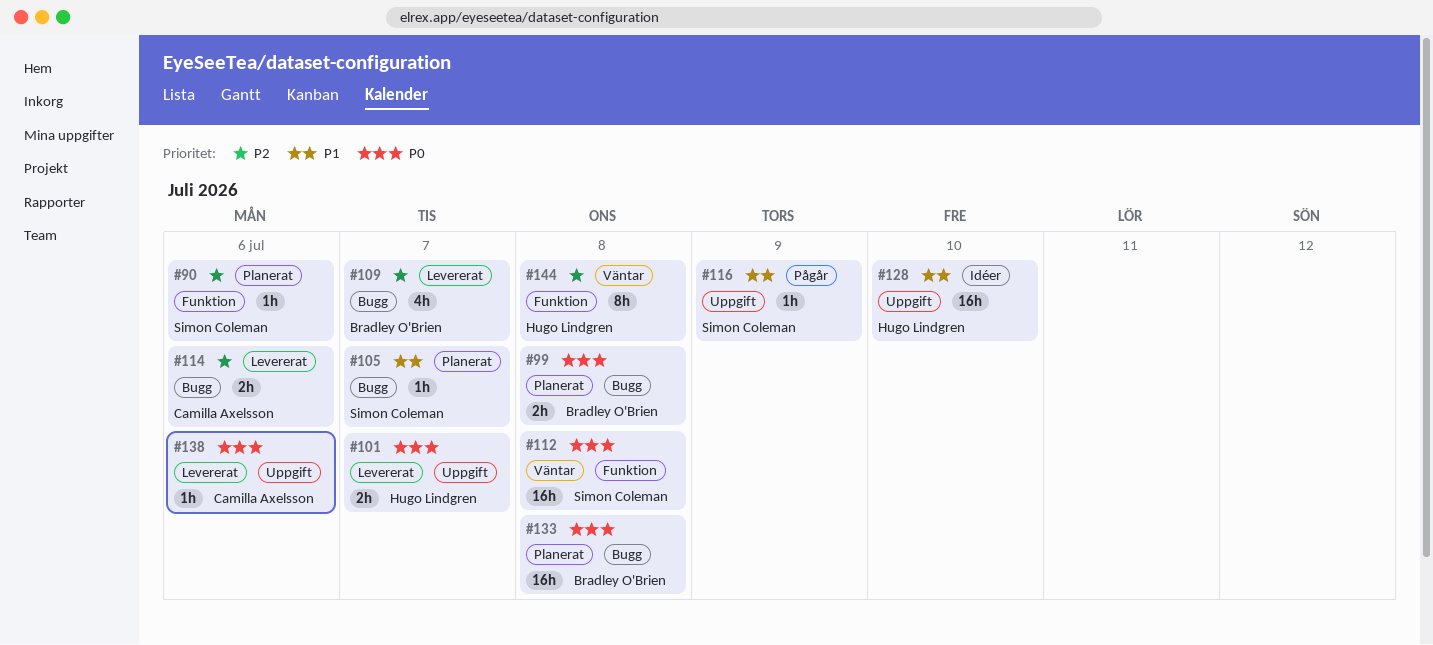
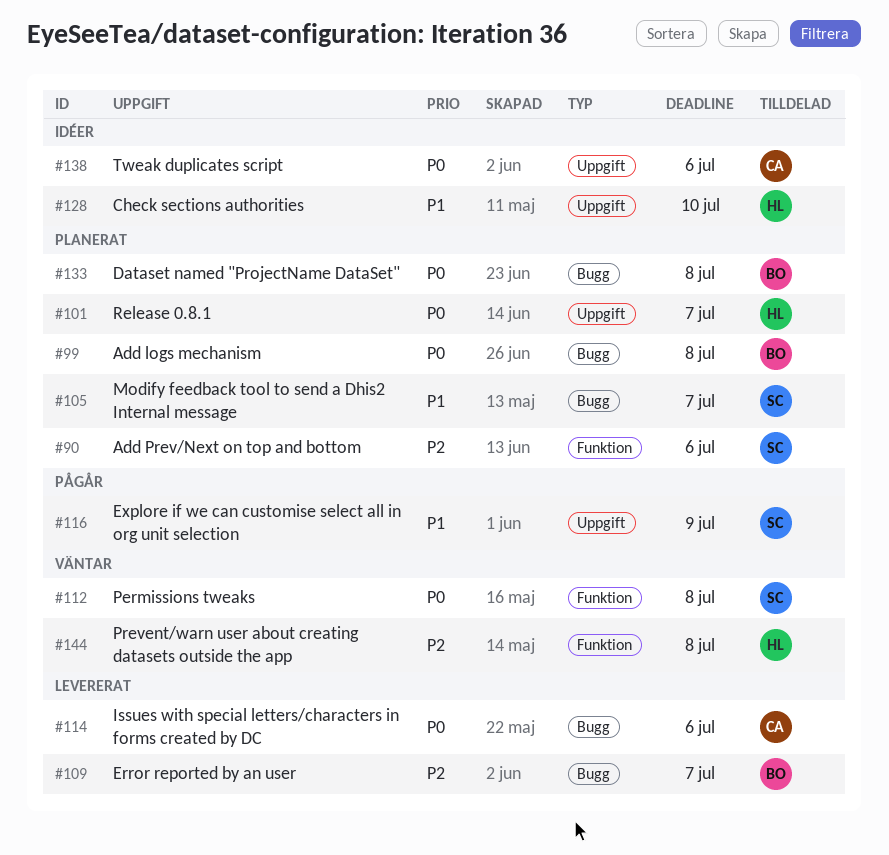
#101, status: Levererat -> Planerat
#114, priority: P2 -> P0
#138, status: Levererat -> Idéer

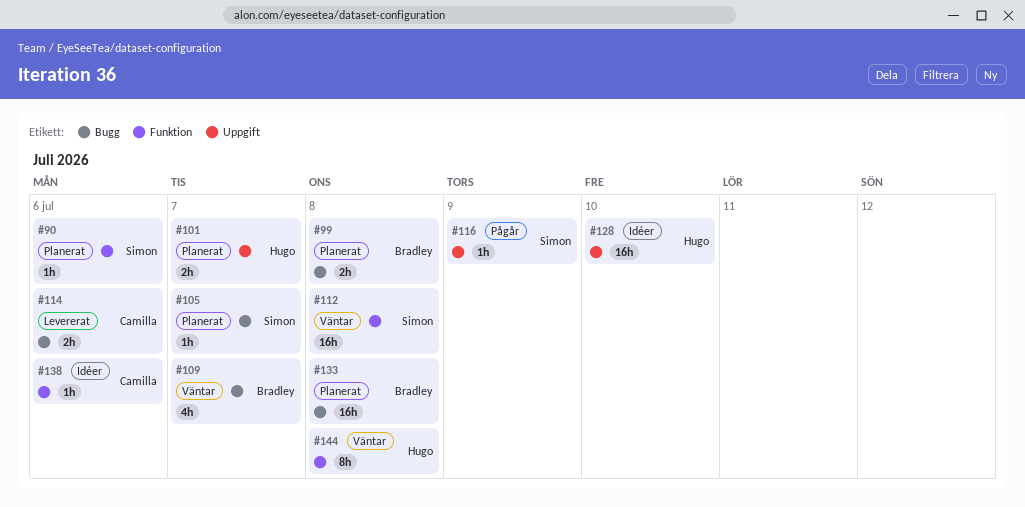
#109, status: Levererat -> Väntar
#138, label: Uppgift -> Funktion

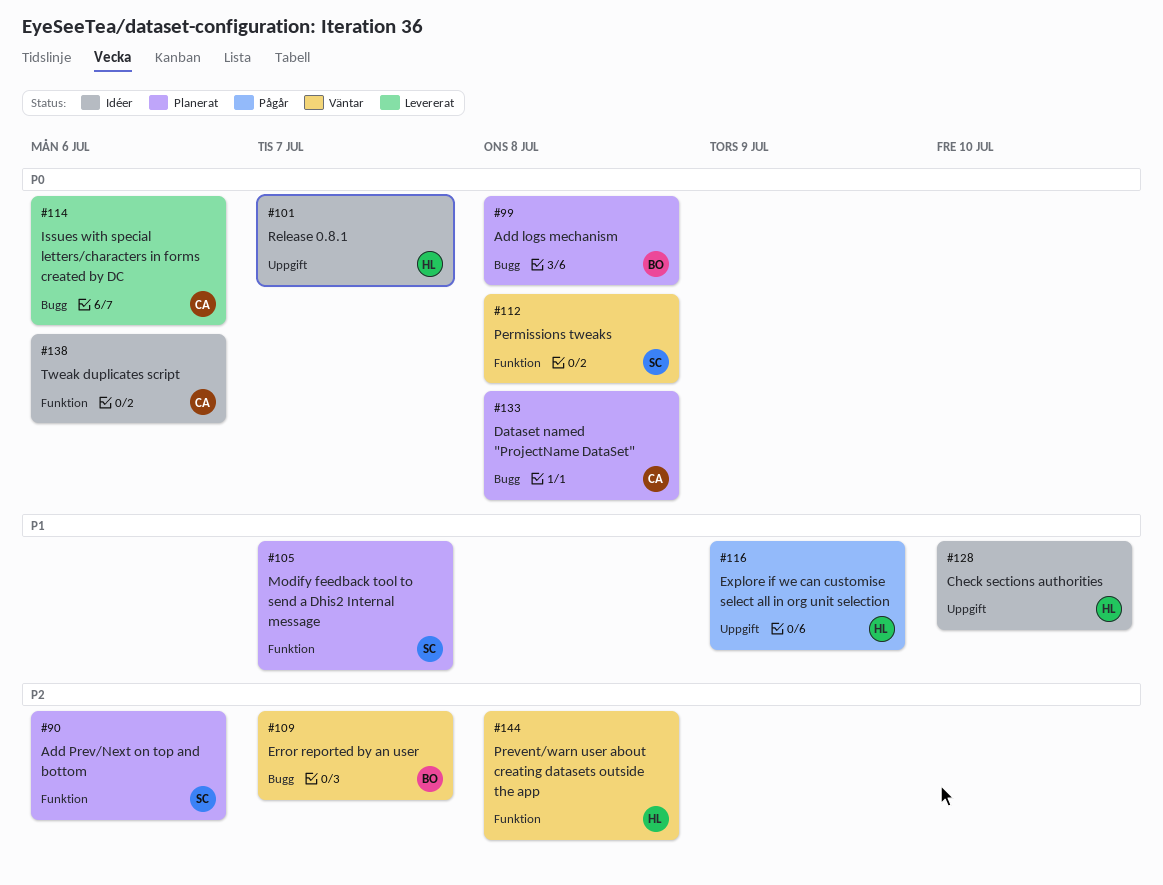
#101, status: Planerat -> Idéer
#105, label: Bugg -> Funktion
#116, owner: Simon -> Hugo
#133, owner: Bradley -> Camilla

